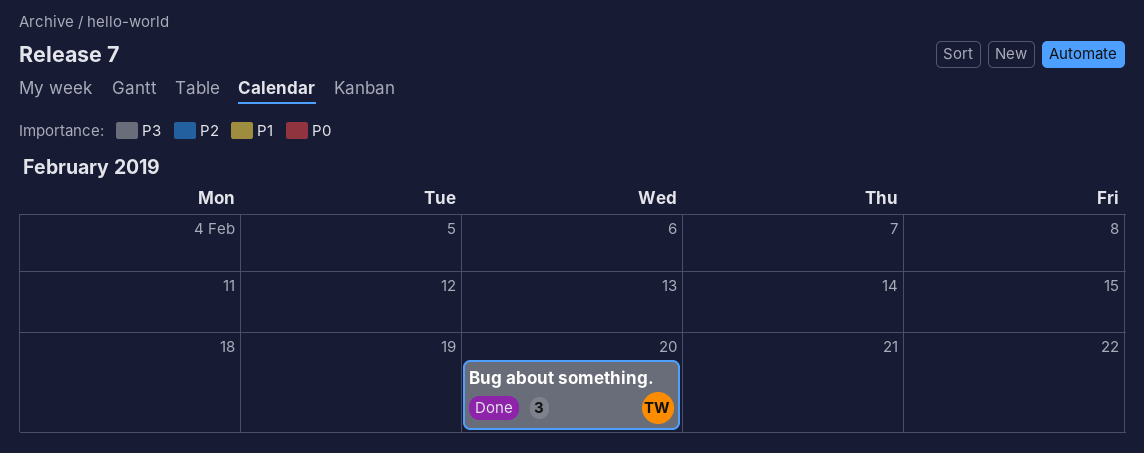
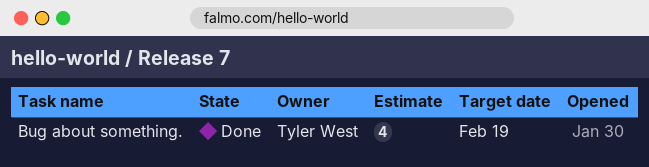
Bug about something., estimate: 3 -> 4
Bug about something., due: Feb 20 -> Feb 19

